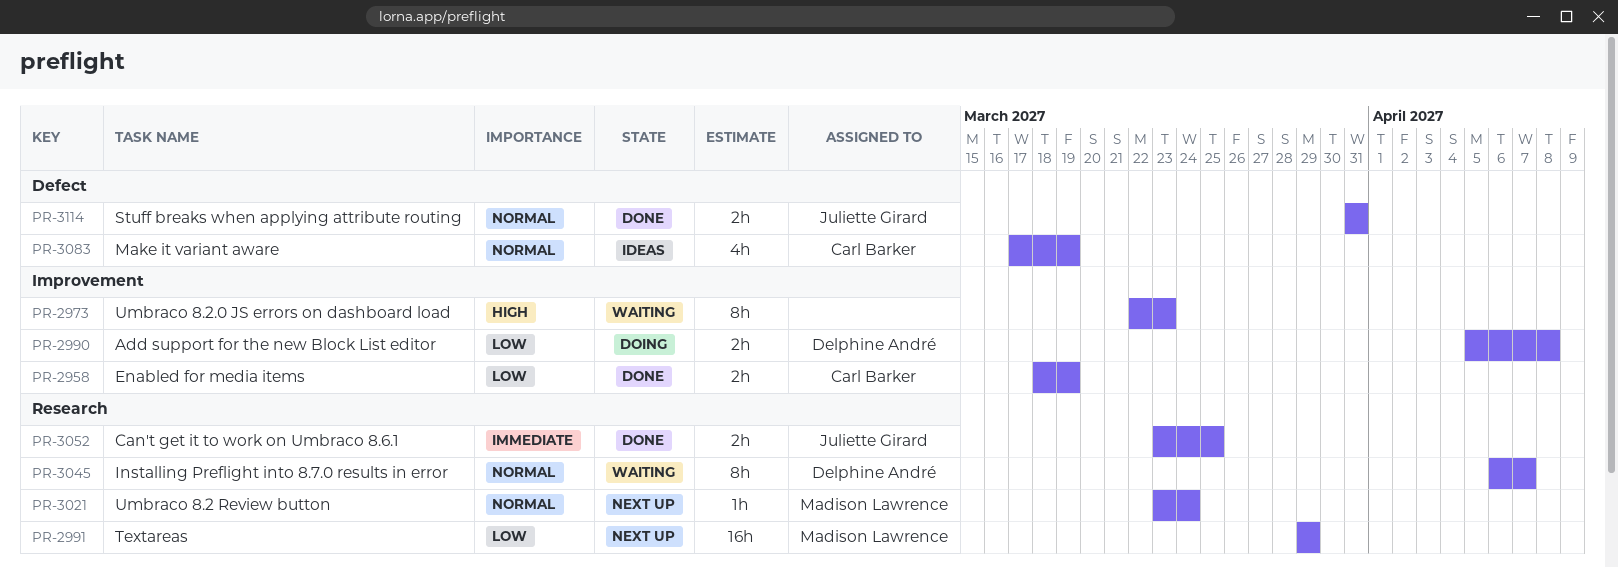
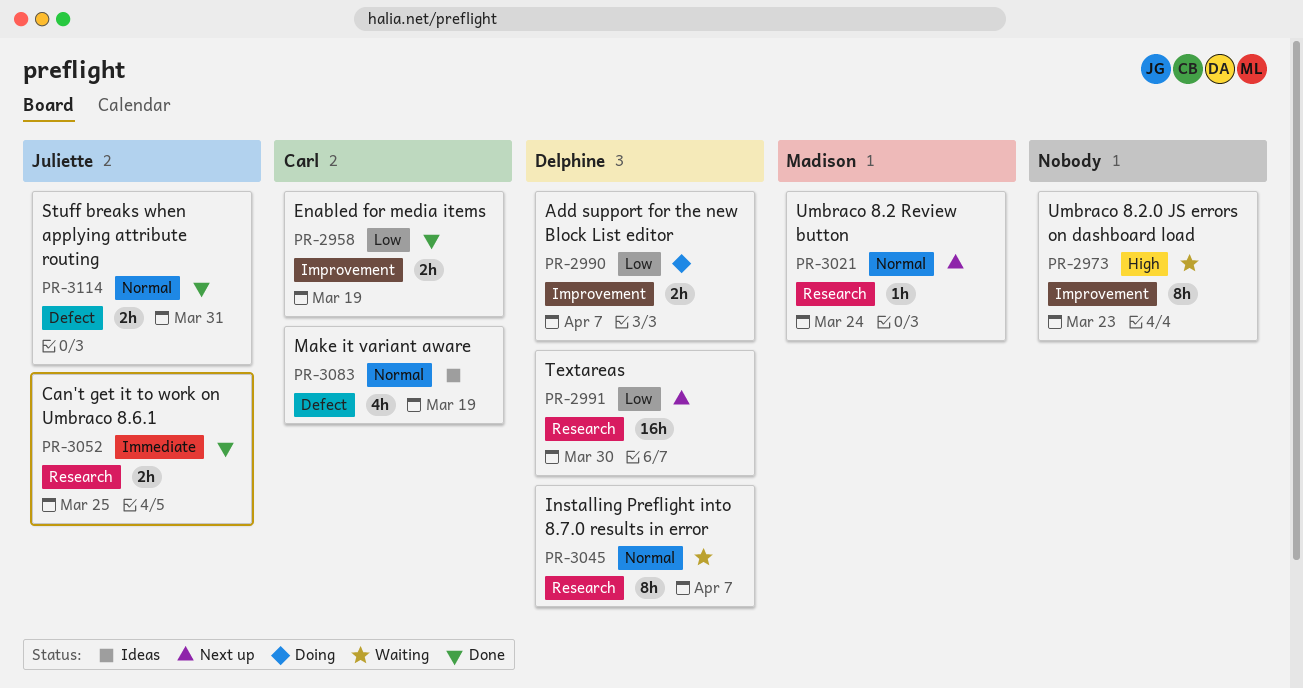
PR-2990, due: Apr 8 -> Apr 7
PR-2991, owner: Madison Lawrence -> Delphine André
PR-2991, due: Mar 29 -> Mar 30

